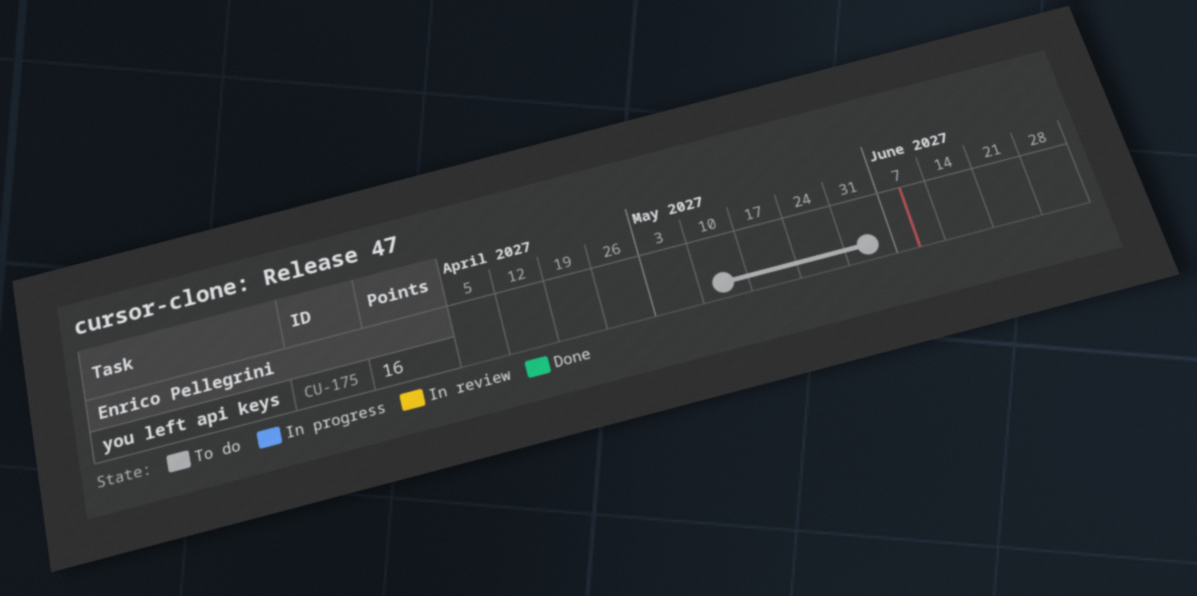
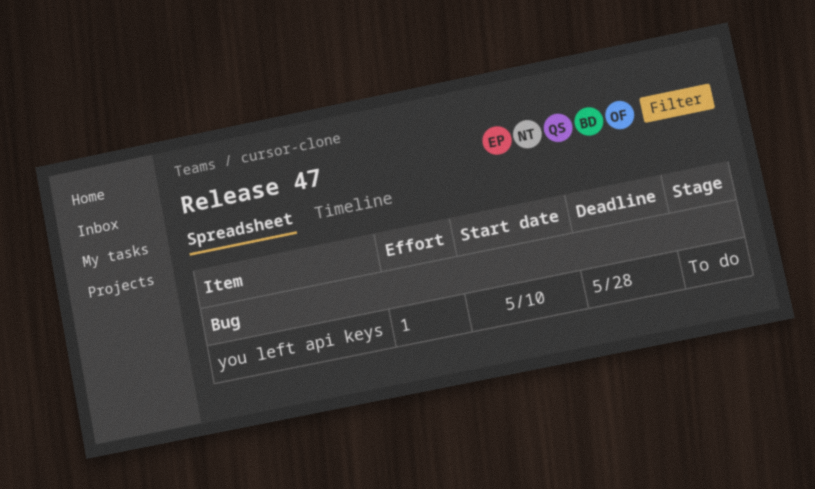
you left api keys, estimate: 16 -> 1
you left api keys, due: Jun 4 -> May 28

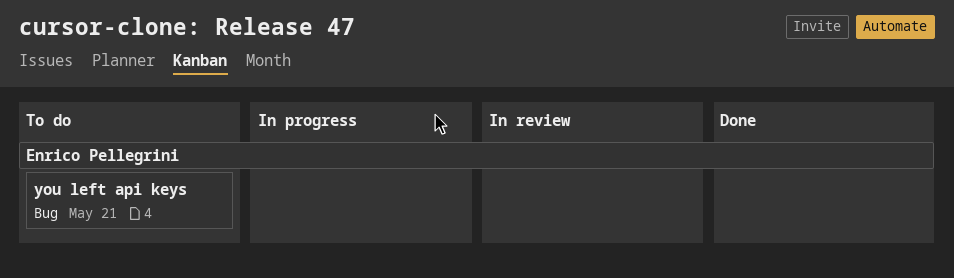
you left api keys, due: May 28 -> May 21

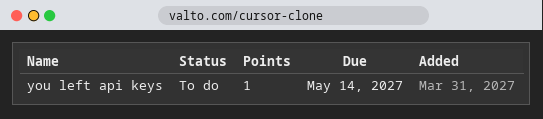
you left api keys, due: May 21 -> May 14

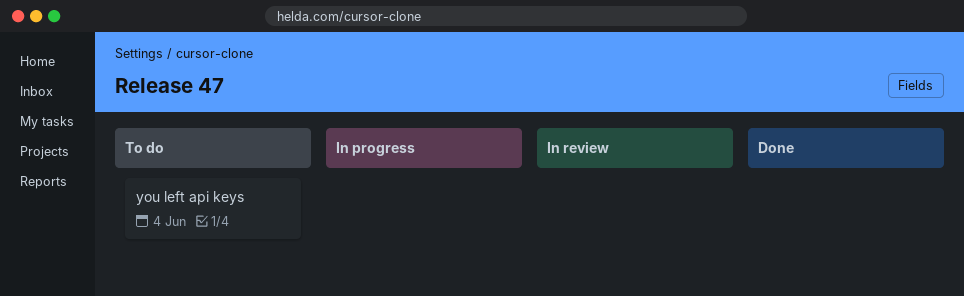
you left api keys, due: May 14 -> Jun 4

